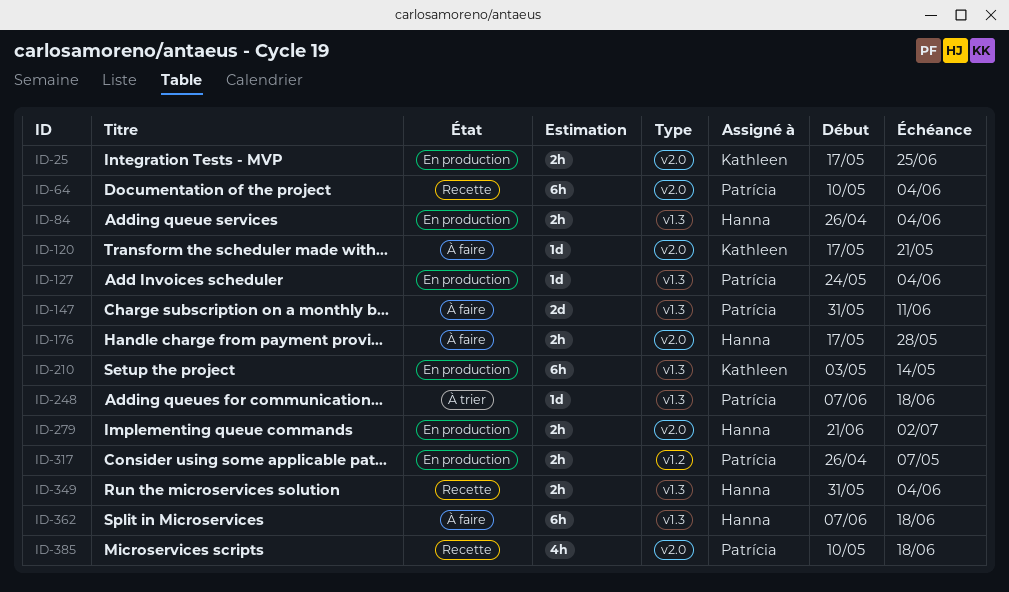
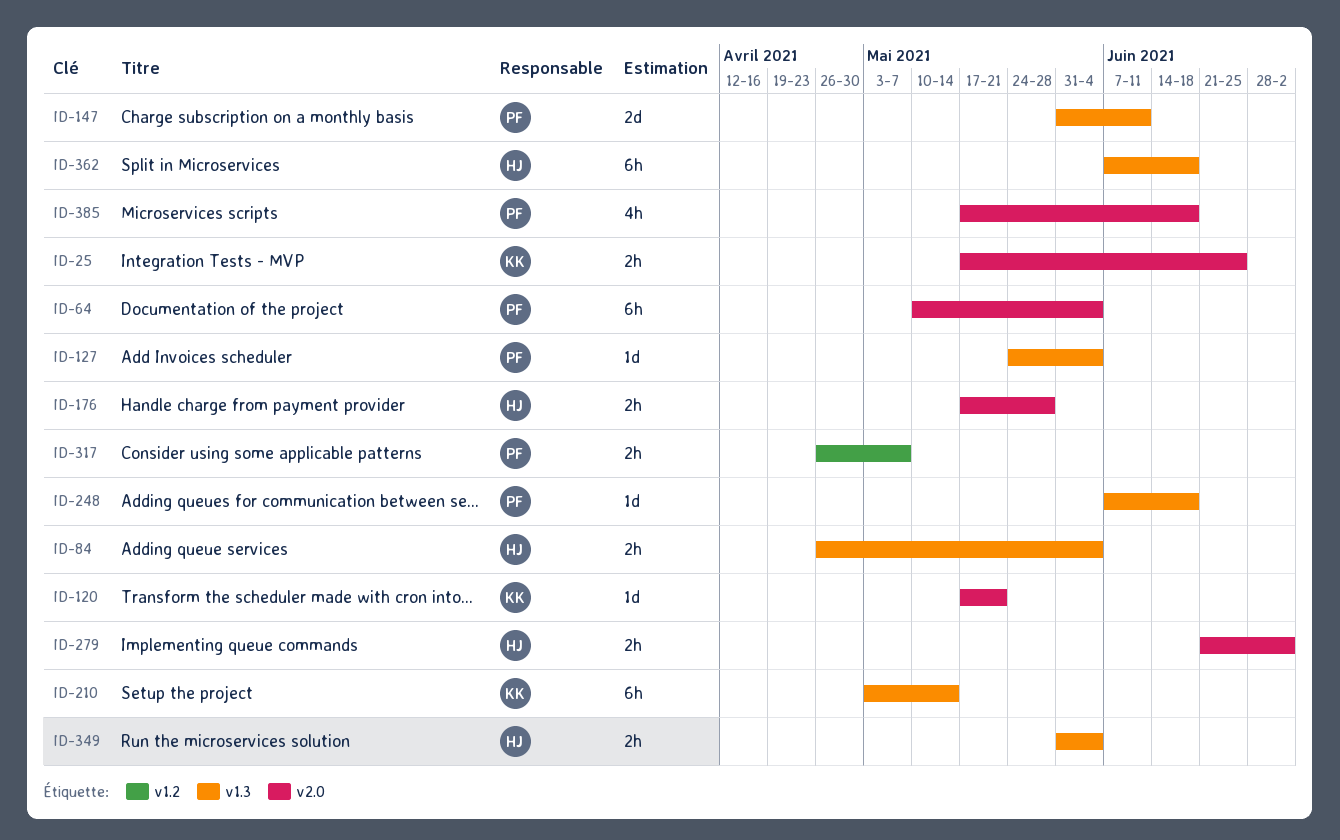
ID-385, start: May 10 -> May 17

